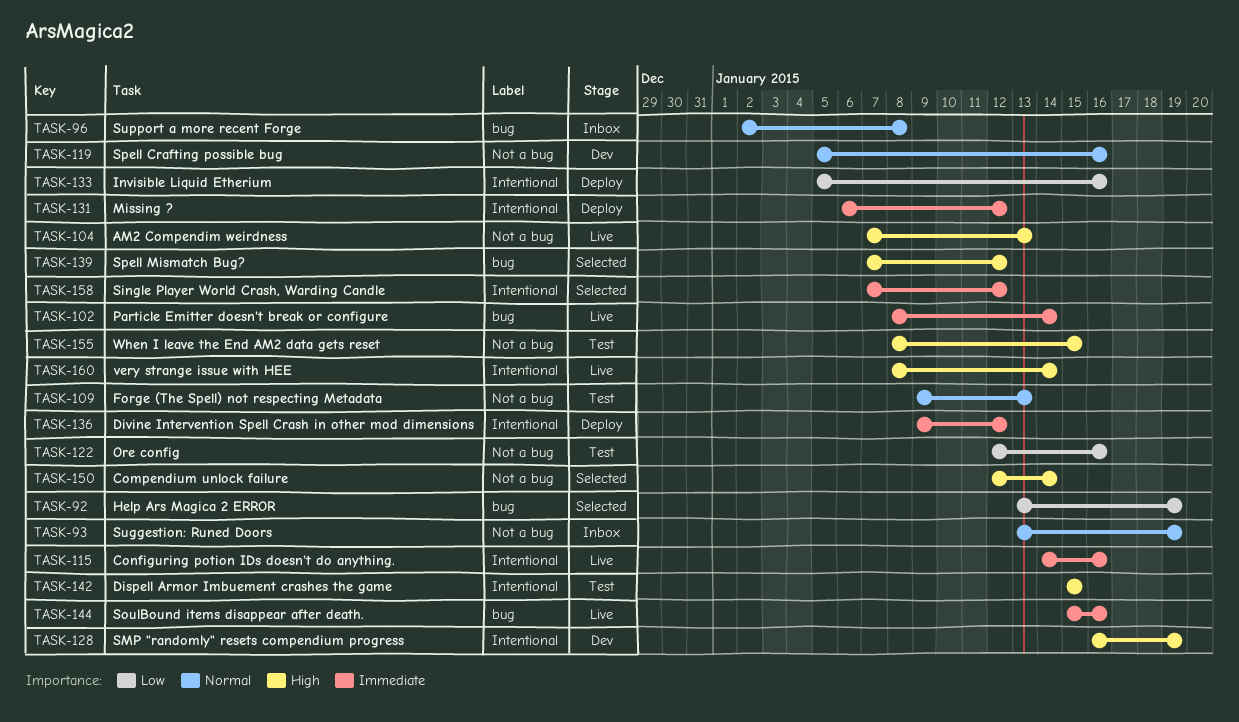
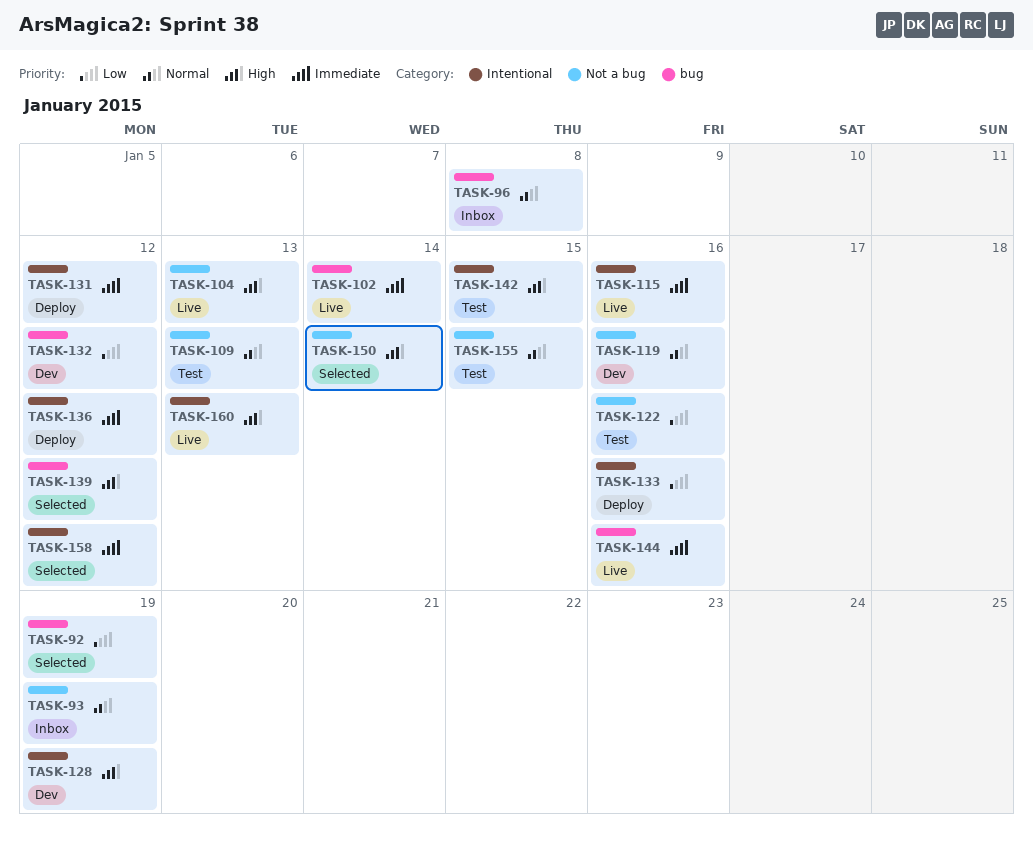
TASK-132: none -> present
TASK-155, priority: High -> Normal
TASK-160, due: Jan 14 -> Jan 13

